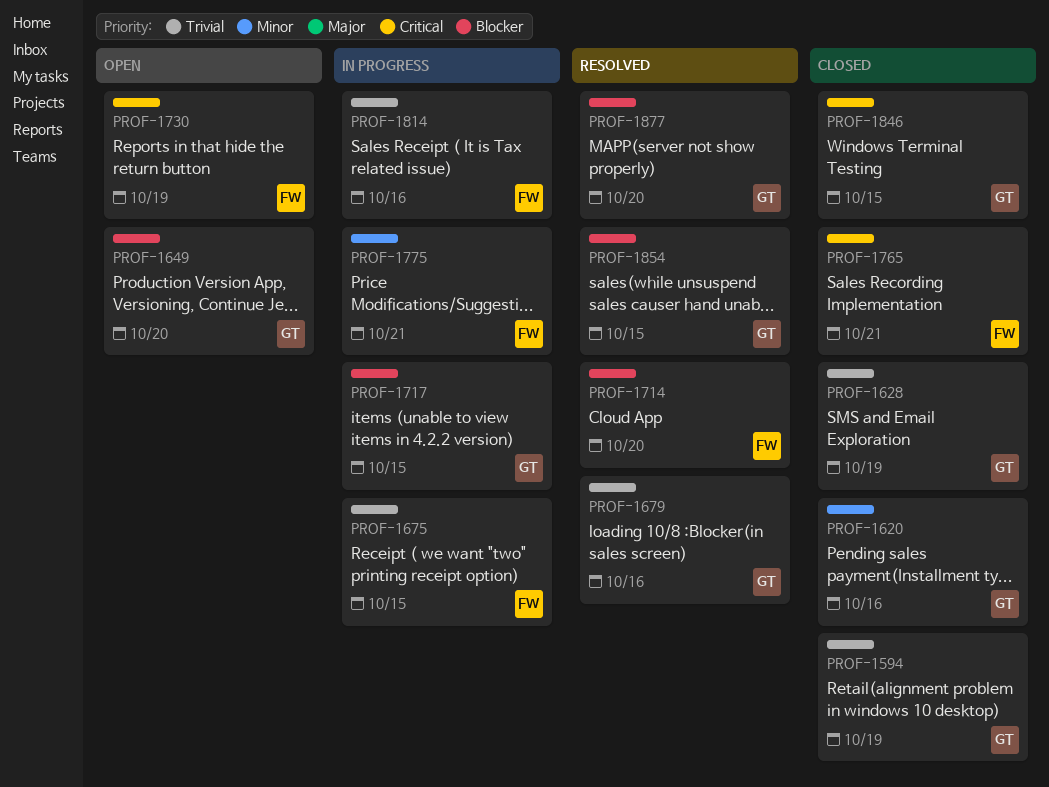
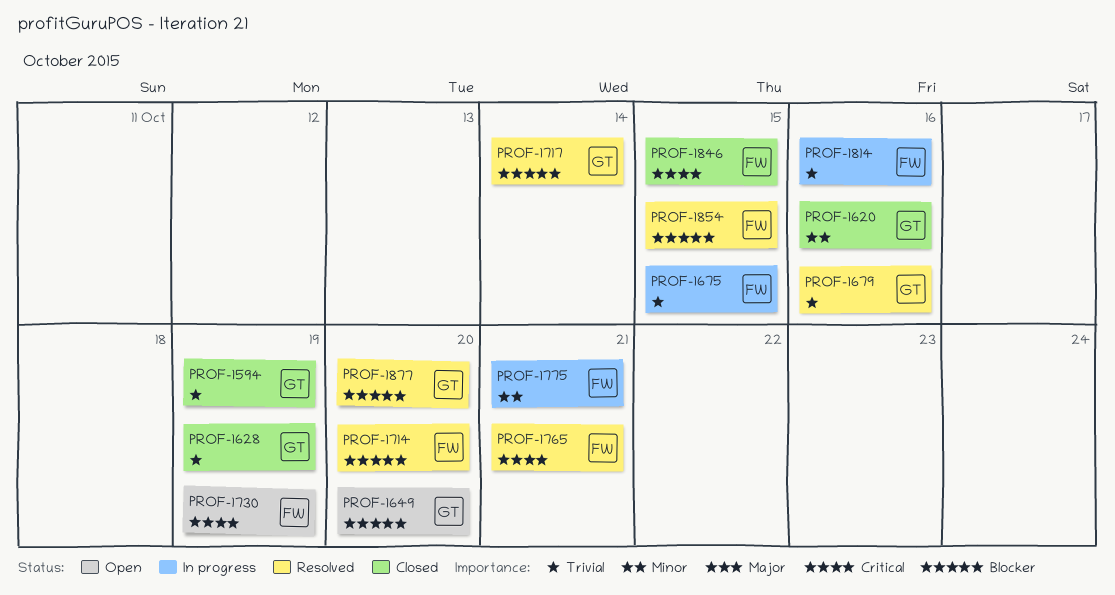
PROF-1717, status: In progress -> Resolved
PROF-1717, due: Oct 15 -> Oct 14
PROF-1765, status: Closed -> Resolved
PROF-1846, owner: GT -> FW
PROF-1854, owner: GT -> FW

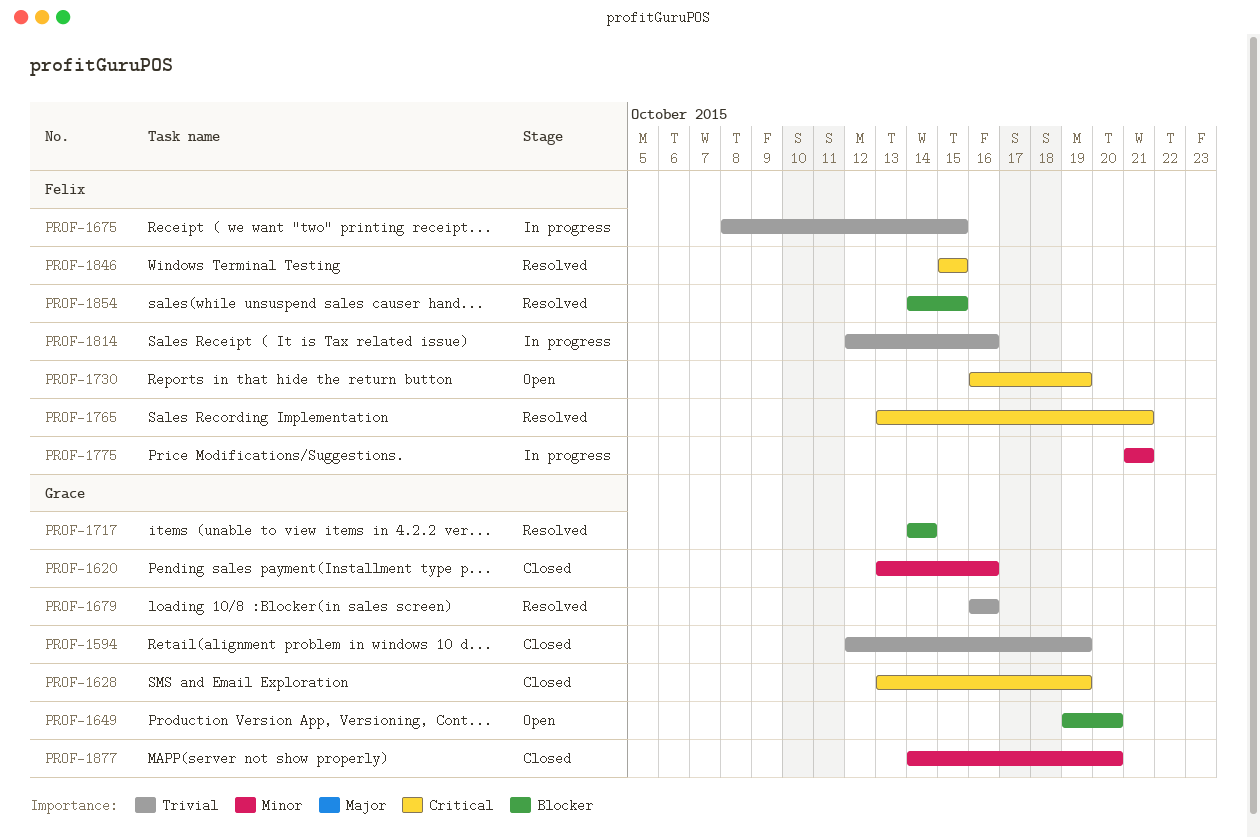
PROF-1628, priority: Trivial -> Critical
PROF-1714: present -> none
PROF-1846, status: Closed -> Resolved
PROF-1877, status: Resolved -> Closed
PROF-1877, priority: Blocker -> Minor

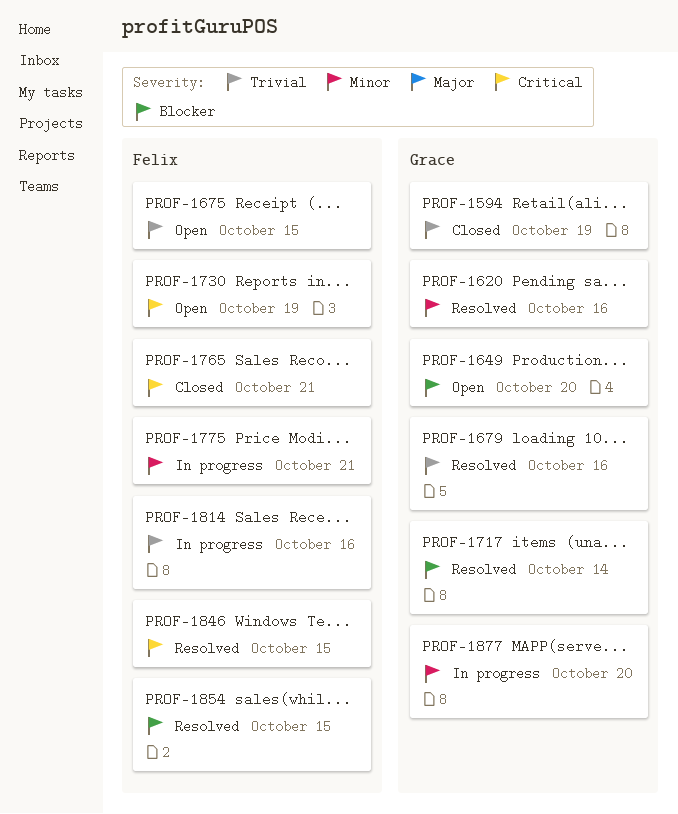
PROF-1620, status: Closed -> Resolved
PROF-1628: present -> none
PROF-1675, status: In progress -> Open
PROF-1765, status: Resolved -> Closed
PROF-1877, status: Closed -> In progress

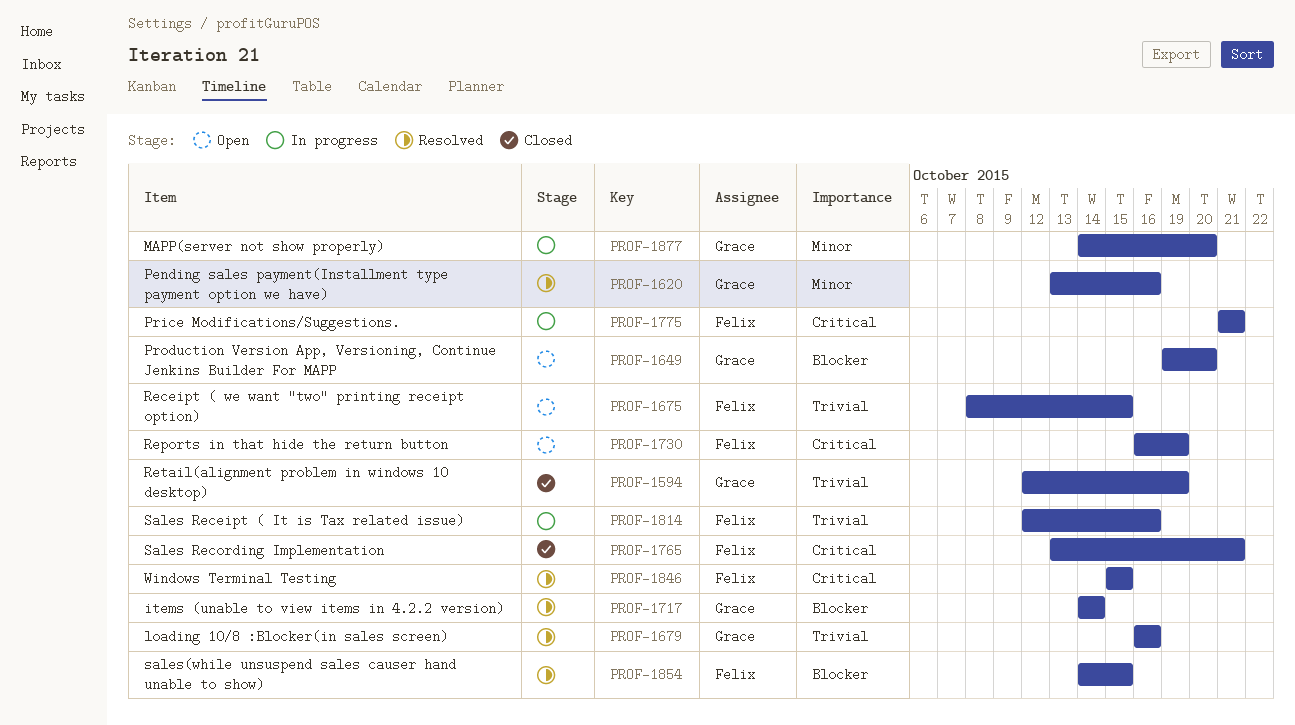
PROF-1775, priority: Minor -> Critical

